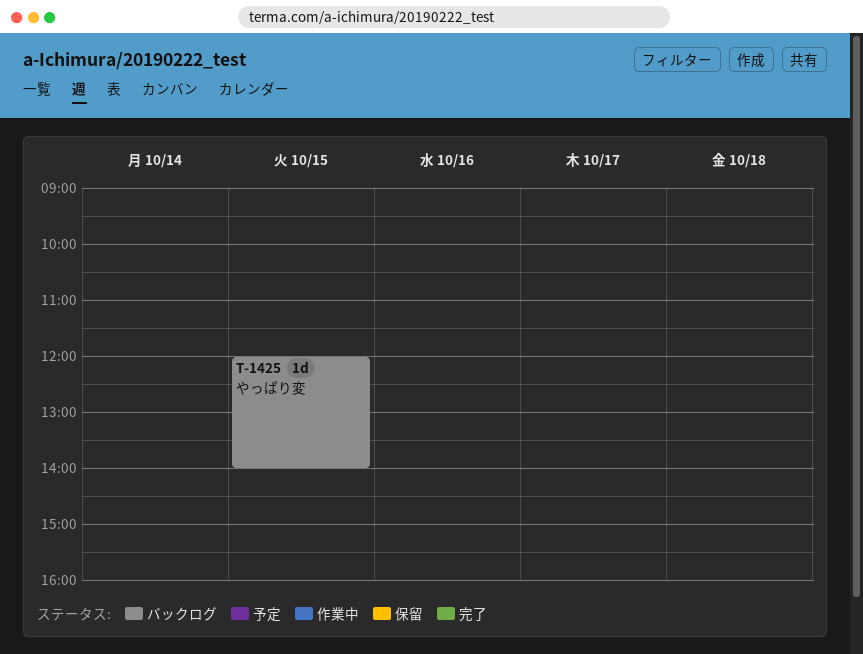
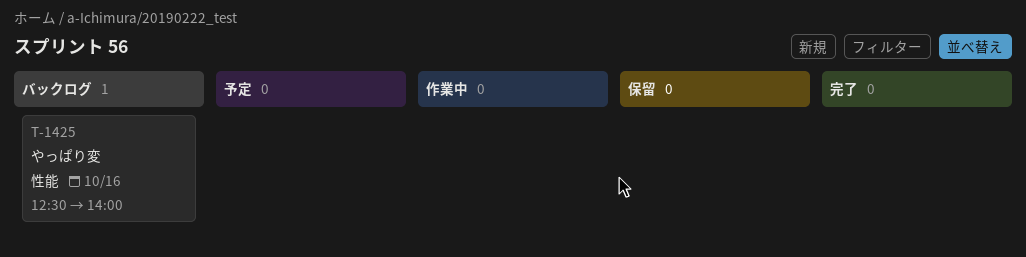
T-1425, day: Oct 15 -> Oct 16
T-1425, begins: 12:00 -> 12:30

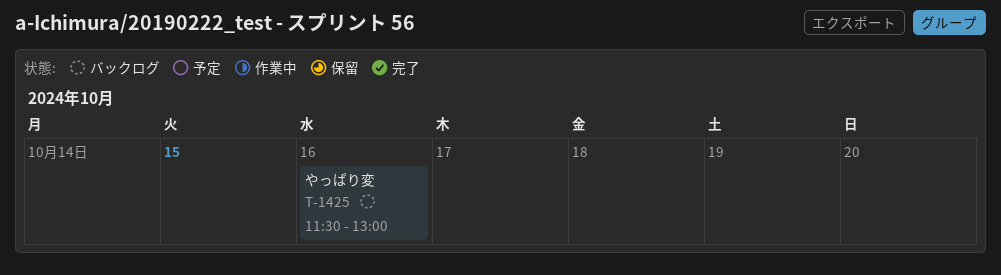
T-1425, begins: 12:30 -> 11:30
T-1425, ends: 14:00 -> 13:00

